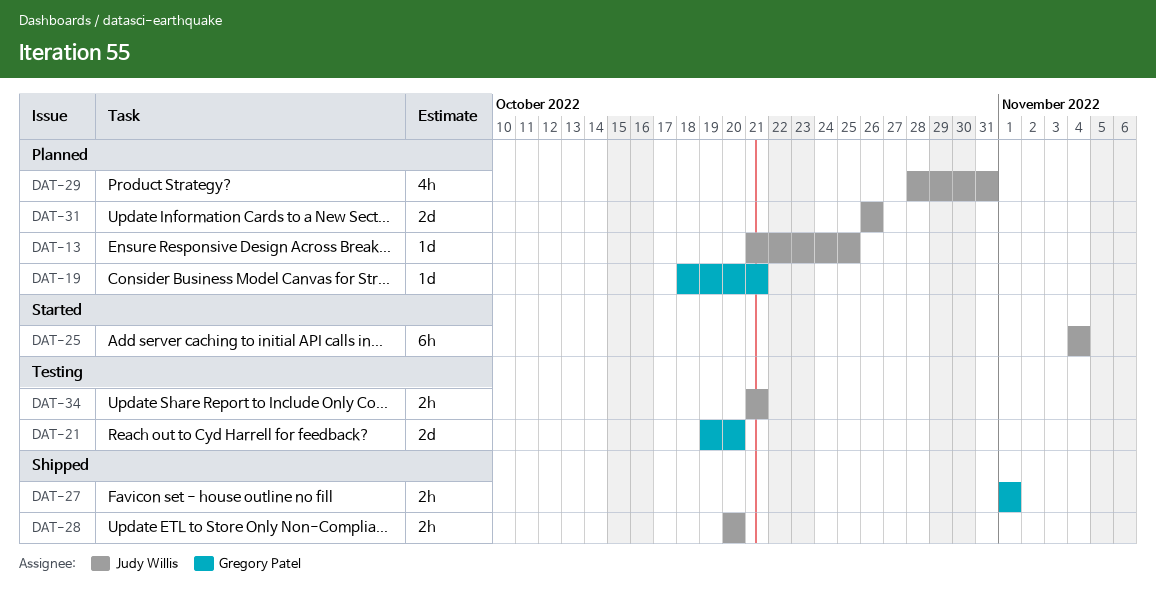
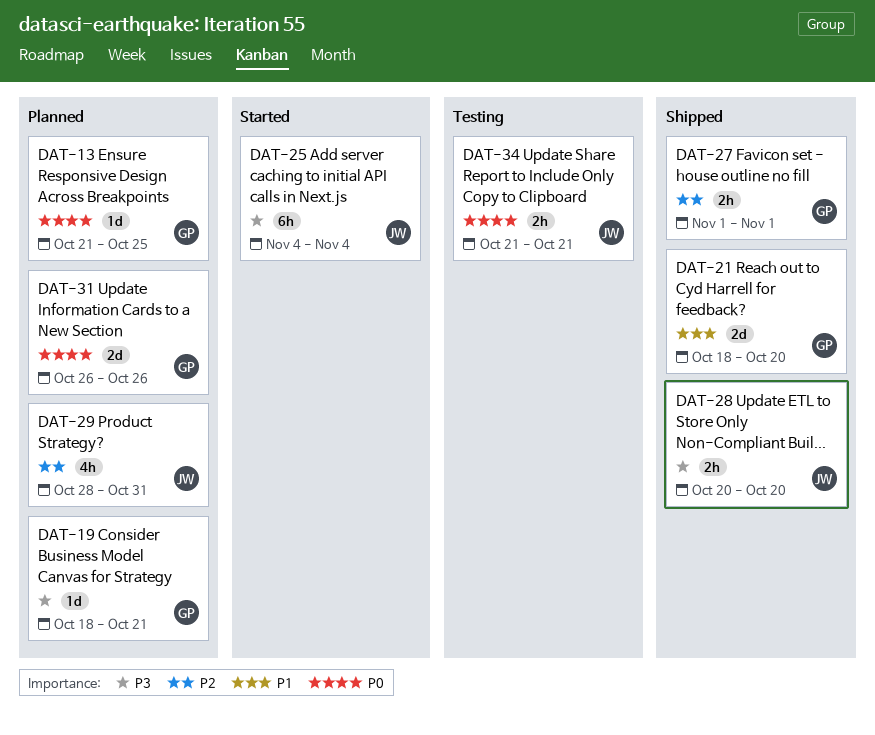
DAT-13, owner: Judy Willis -> Gregory Patel
DAT-21, status: Testing -> Shipped
DAT-21, start: Oct 19 -> Oct 18
DAT-31, owner: Judy Willis -> Gregory Patel

